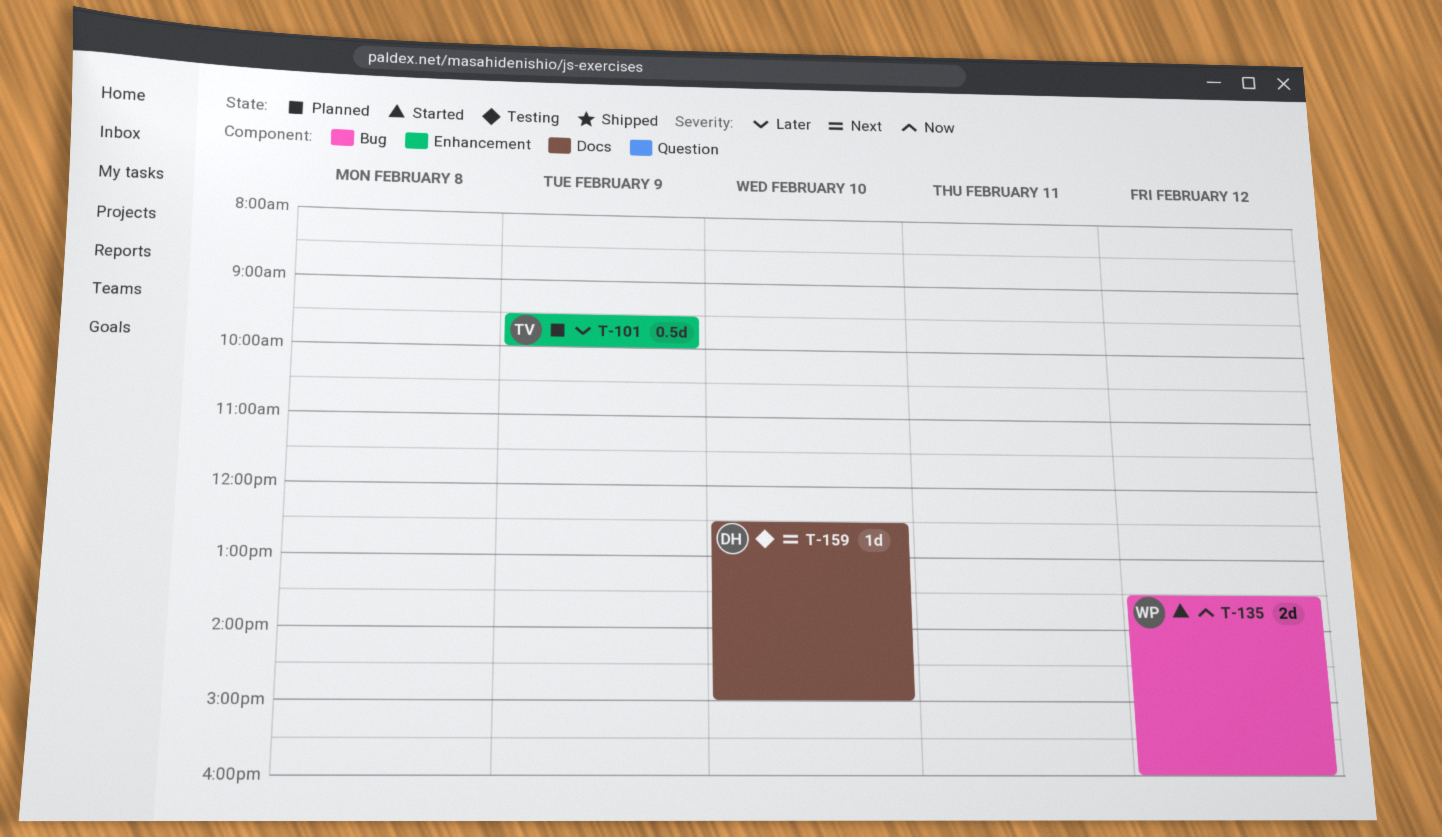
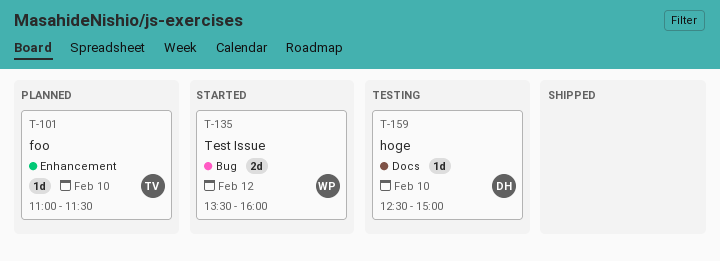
T-101, estimate: 0.5d -> 1d
T-101, day: Feb 9 -> Feb 10
T-101, begins: 09:30 -> 11:00
T-101, ends: 10:00 -> 11:30

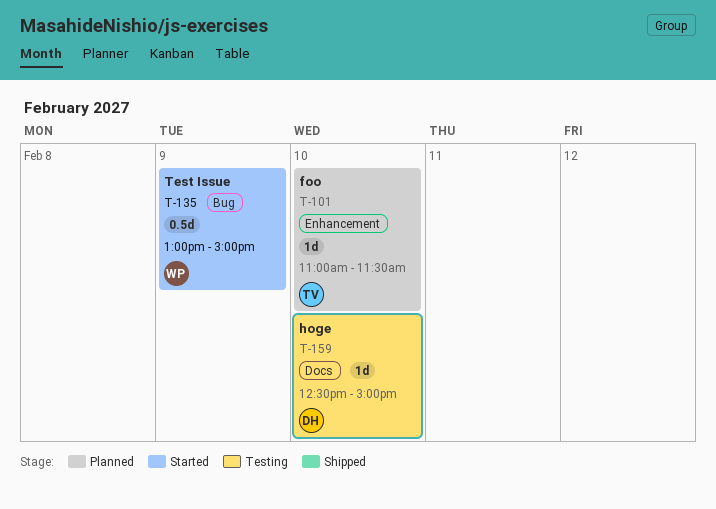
T-135, estimate: 2d -> 0.5d
T-135, day: Feb 12 -> Feb 9
T-135, begins: 13:30 -> 13:00
T-135, ends: 16:00 -> 15:00

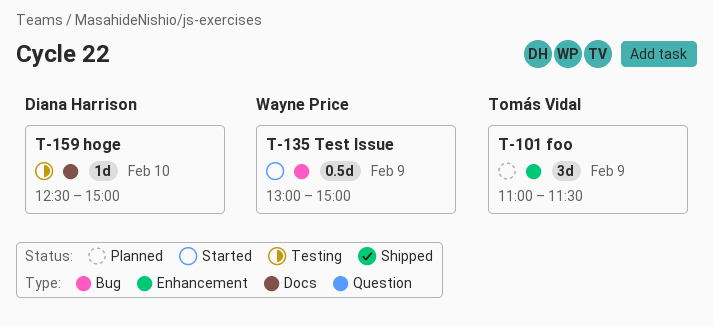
T-101, estimate: 1d -> 3d
T-101, day: Feb 10 -> Feb 9

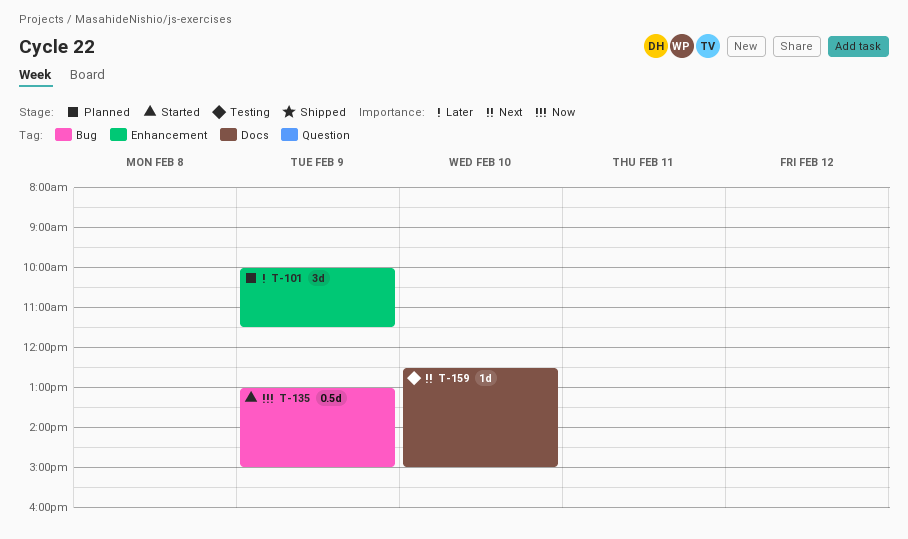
T-101, begins: 11:00 -> 10:00

